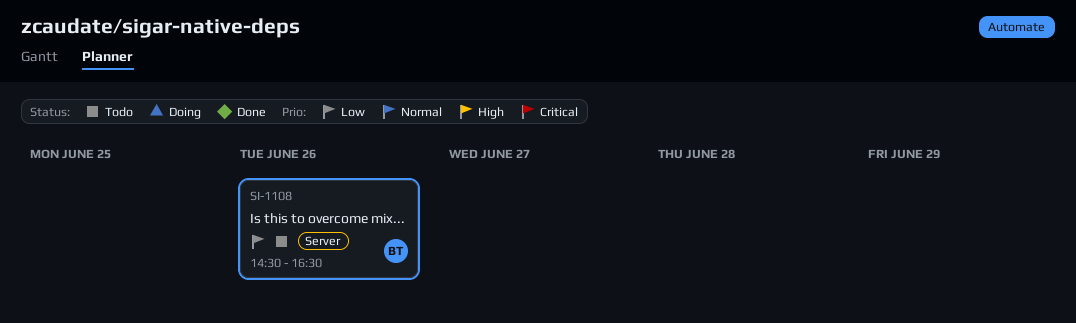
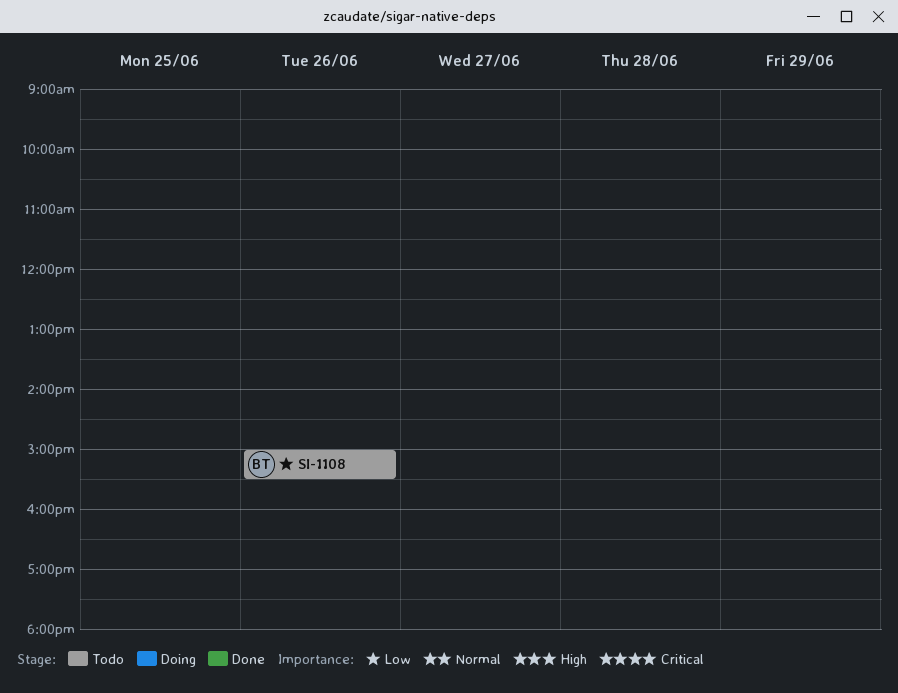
SI-1108, begins: 14:30 -> 15:00
SI-1108, ends: 16:30 -> 15:30

